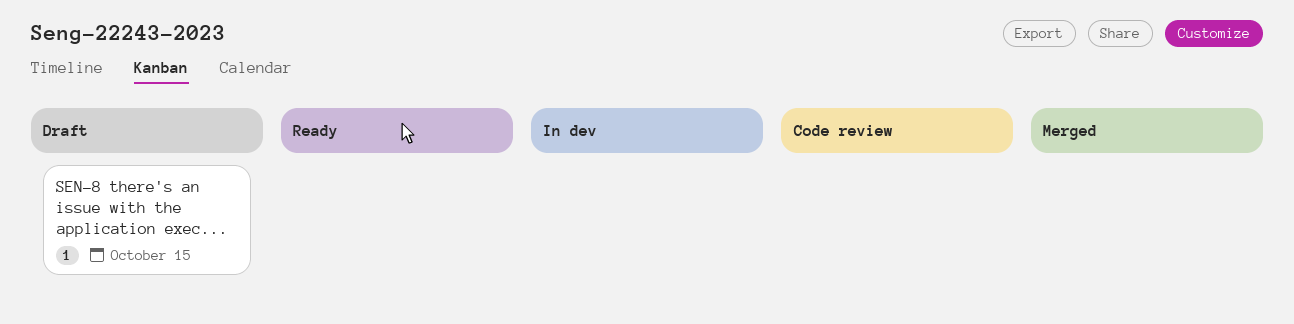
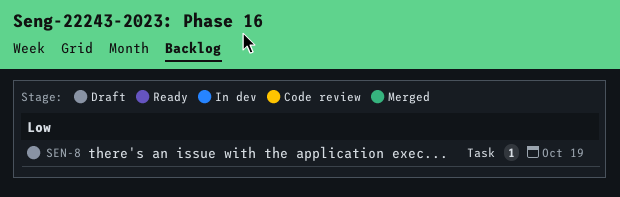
SEN-8, due: Oct 15 -> Oct 19

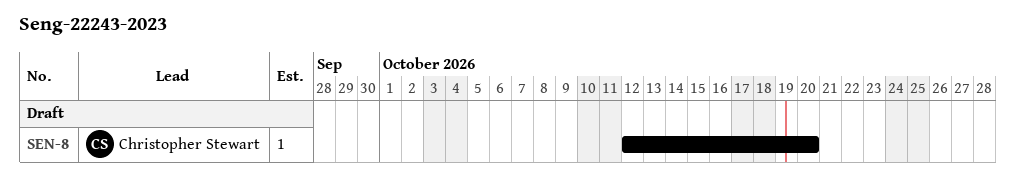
SEN-8, due: Oct 19 -> Oct 20

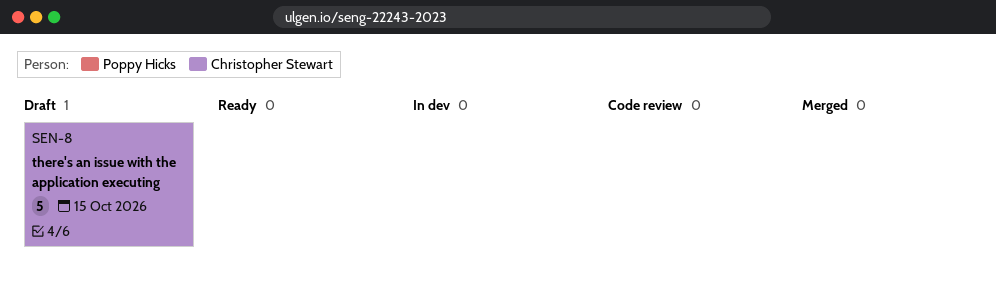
SEN-8, estimate: 1 -> 5
SEN-8, due: Oct 20 -> Oct 15

